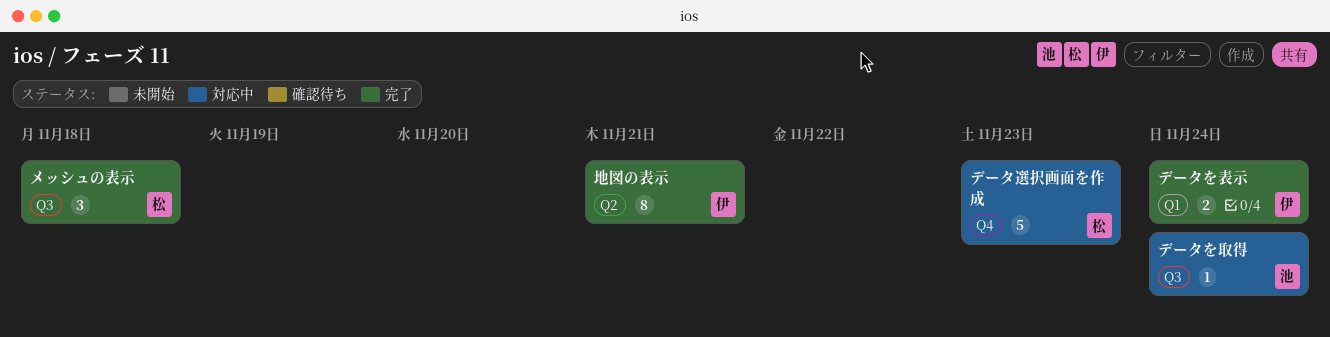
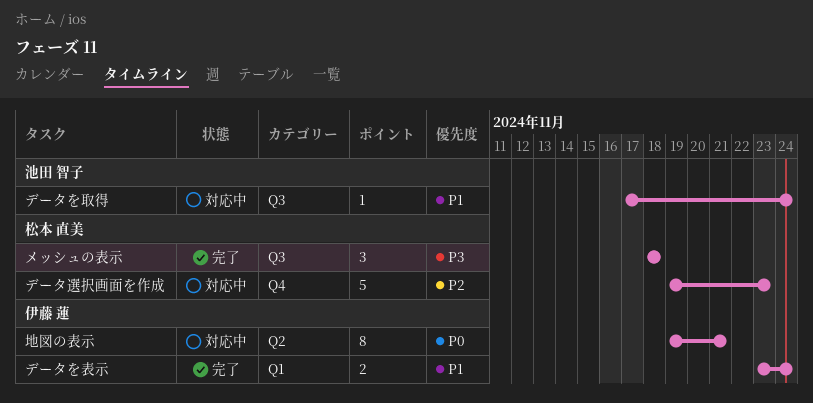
地図の表示, status: 完了 -> 対応中

